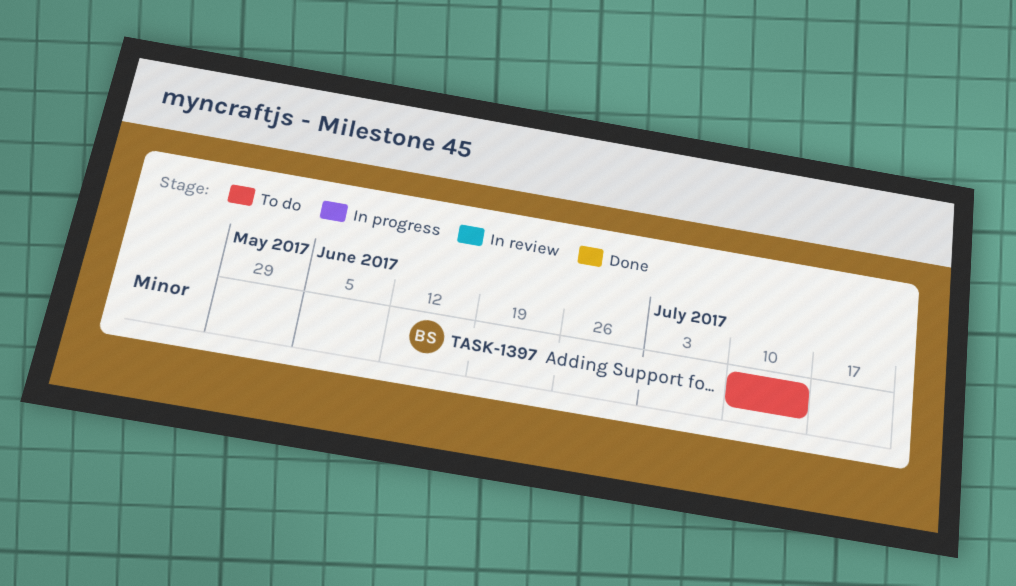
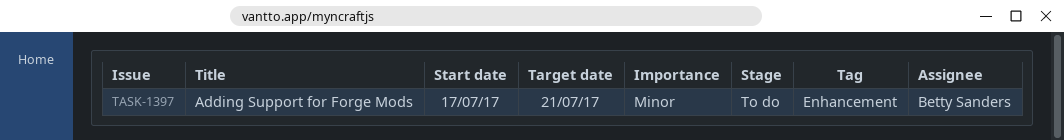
TASK-1397, start: Jul 10 -> Jul 17
TASK-1397, due: Jul 14 -> Jul 21

